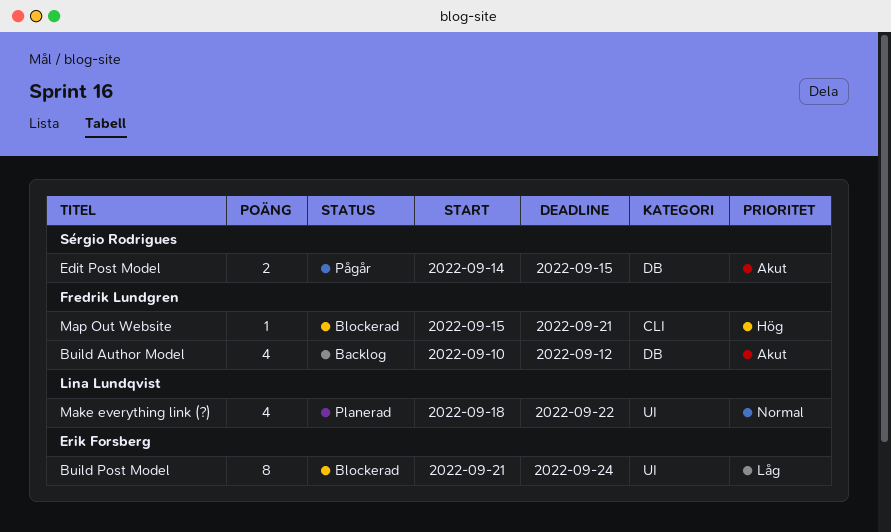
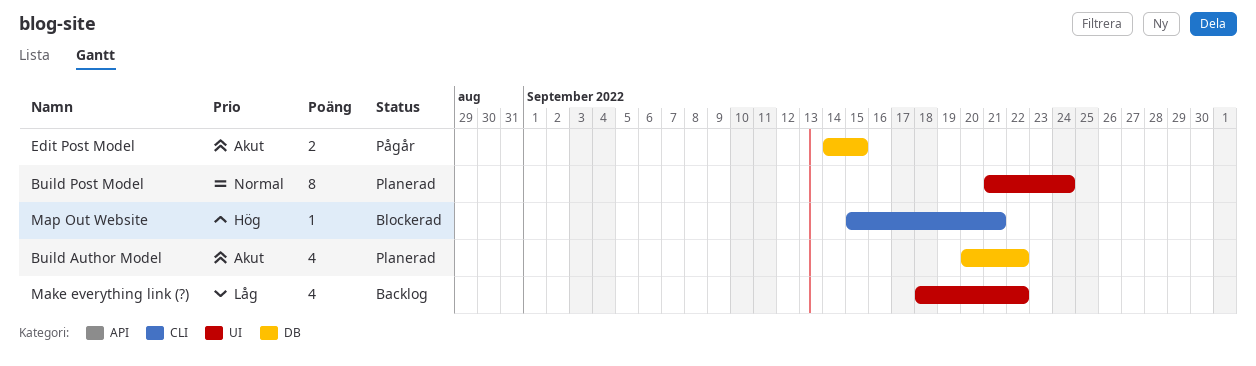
Build Author Model, status: Backlog -> Planerad
Build Author Model, start: Sep 10 -> Sep 20
Build Author Model, due: Sep 12 -> Sep 22
Build Post Model, status: Blockerad -> Planerad
Build Post Model, priority: Låg -> Normal
Make everything link (?), status: Planerad -> Backlog
Make everything link (?), priority: Normal -> Låg

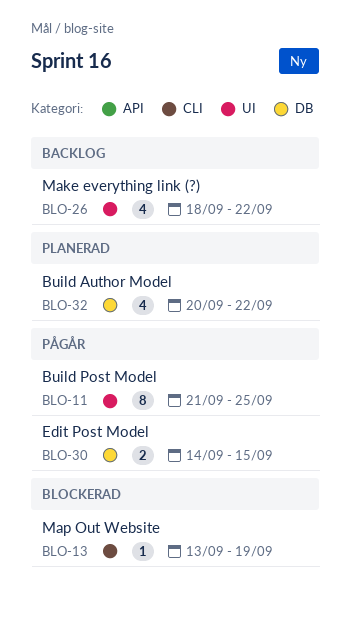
Build Post Model, status: Planerad -> Pågår
Build Post Model, due: Sep 24 -> Sep 25
Map Out Website, start: Sep 15 -> Sep 13
Map Out Website, due: Sep 21 -> Sep 19

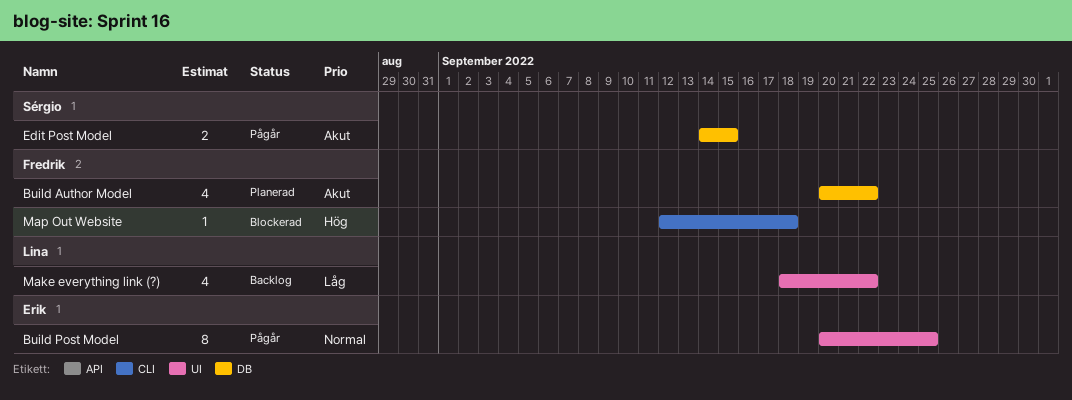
Build Post Model, start: Sep 21 -> Sep 20
Map Out Website, start: Sep 13 -> Sep 12
Map Out Website, due: Sep 19 -> Sep 18

